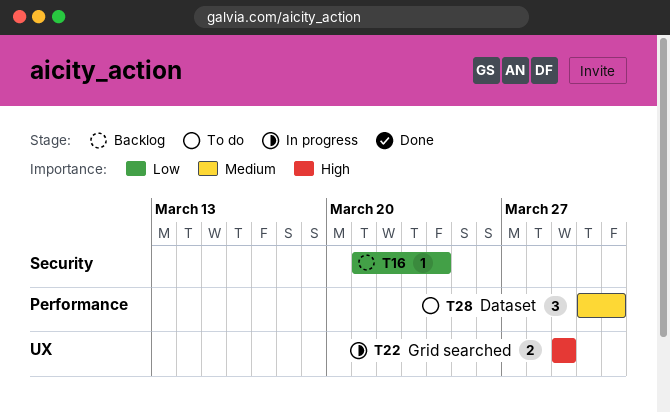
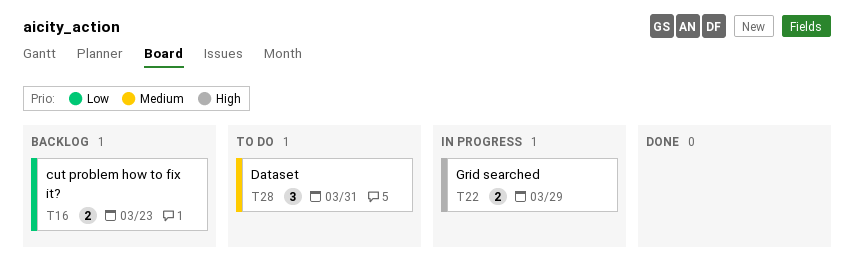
T16, estimate: 1 -> 2
T16, due: Mar 24 -> Mar 23

